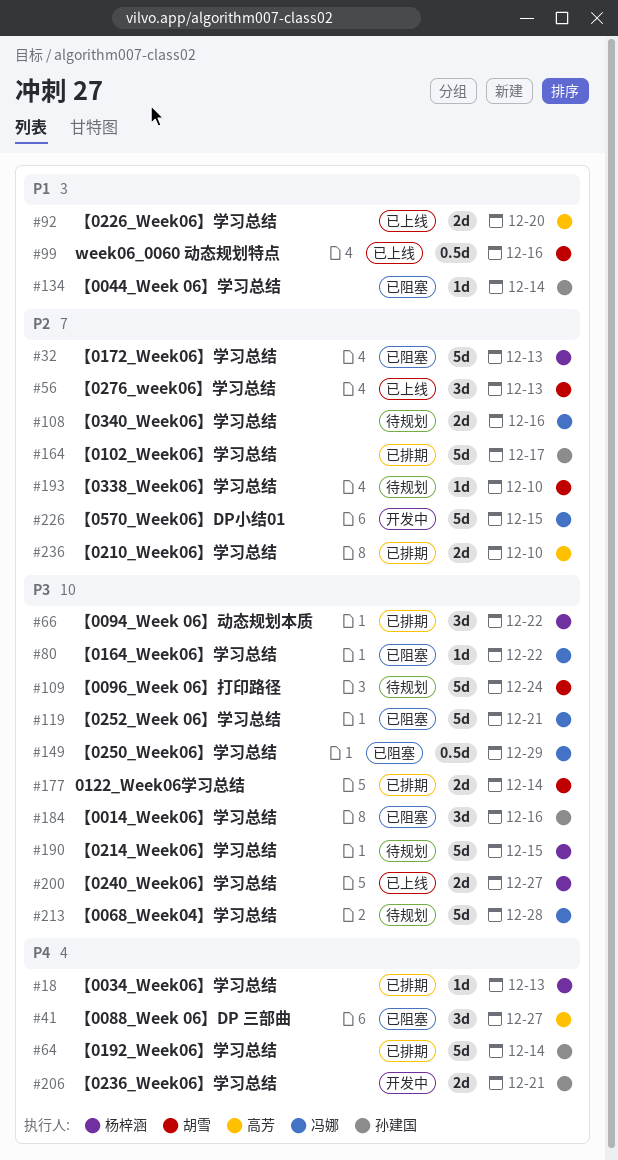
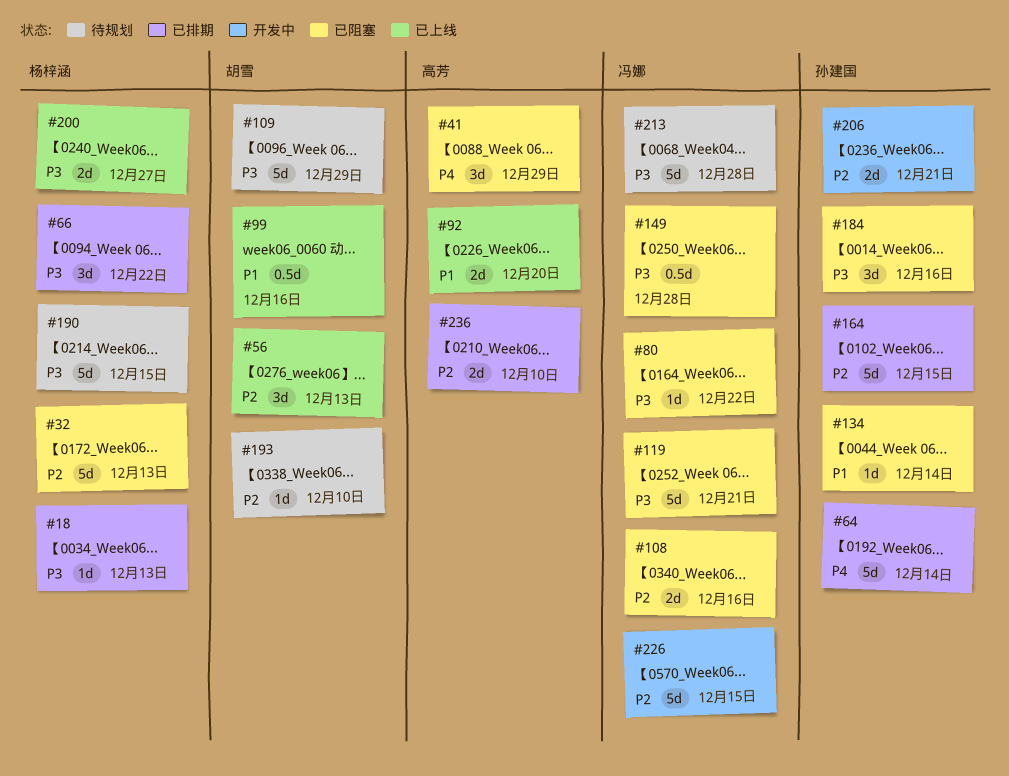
#18, priority: P4 -> P3
#41, due: Dec 27 -> Dec 29
#108, status: 待规划 -> 已阻塞
#109, due: Dec 24 -> Dec 29
#149, due: Dec 29 -> Dec 28
#164, due: Dec 17 -> Dec 15
#177: present -> none
#206, priority: P4 -> P2

